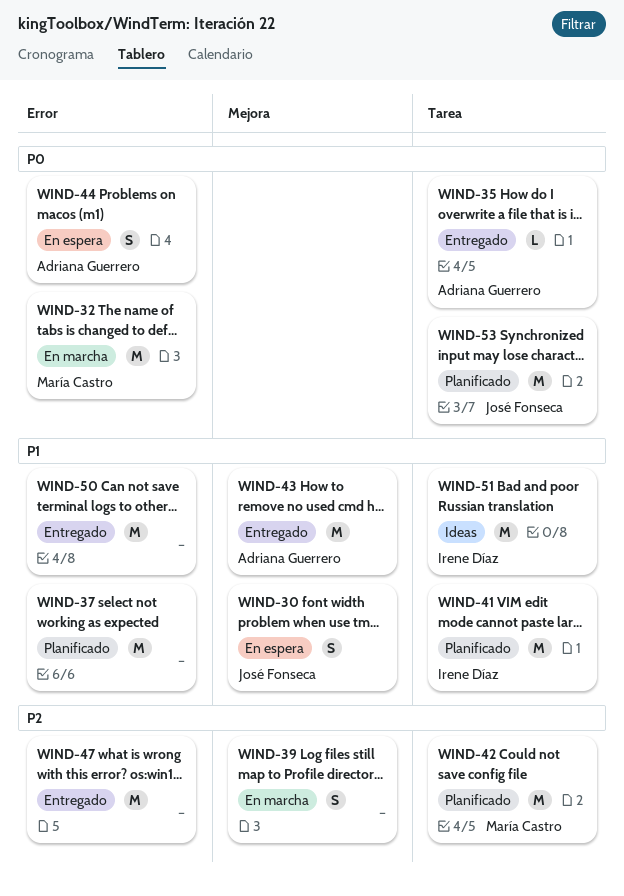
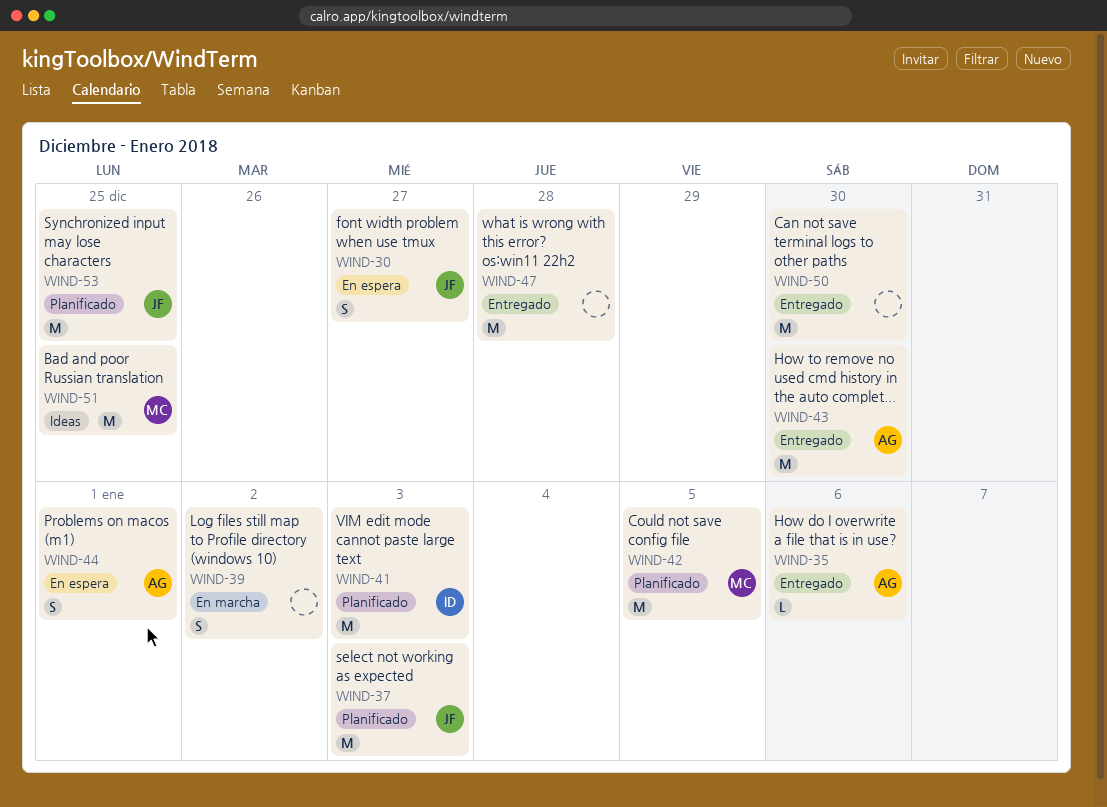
WIND-32: present -> none
WIND-37, owner: none -> José Fonseca
WIND-51, owner: Irene Díaz -> María Castro

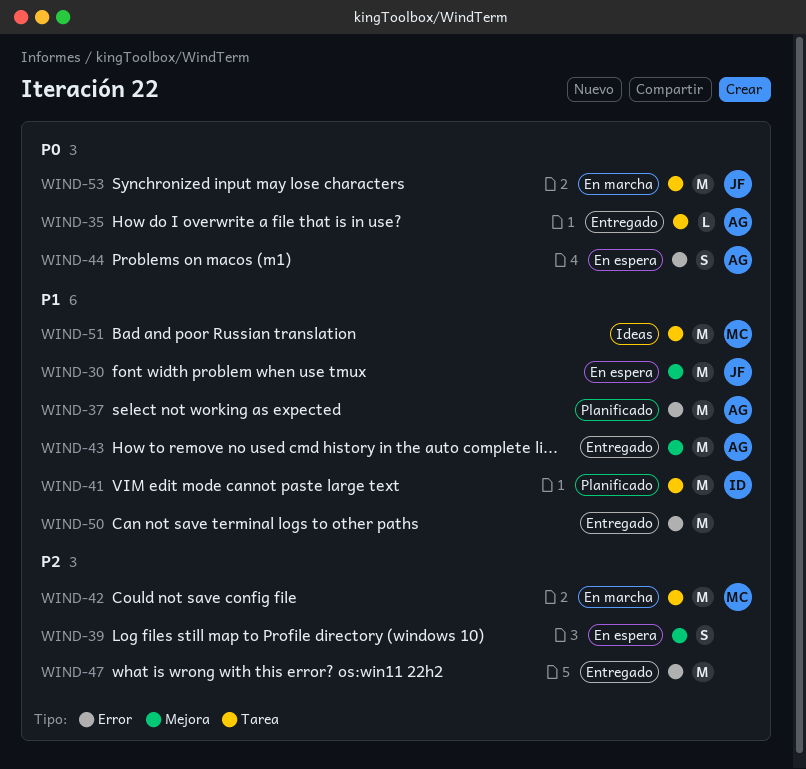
WIND-30, estimate: S -> M
WIND-37, owner: JF -> AG
WIND-39, status: En marcha -> En espera
WIND-42, status: Planificado -> En marcha
WIND-53, status: Planificado -> En marcha

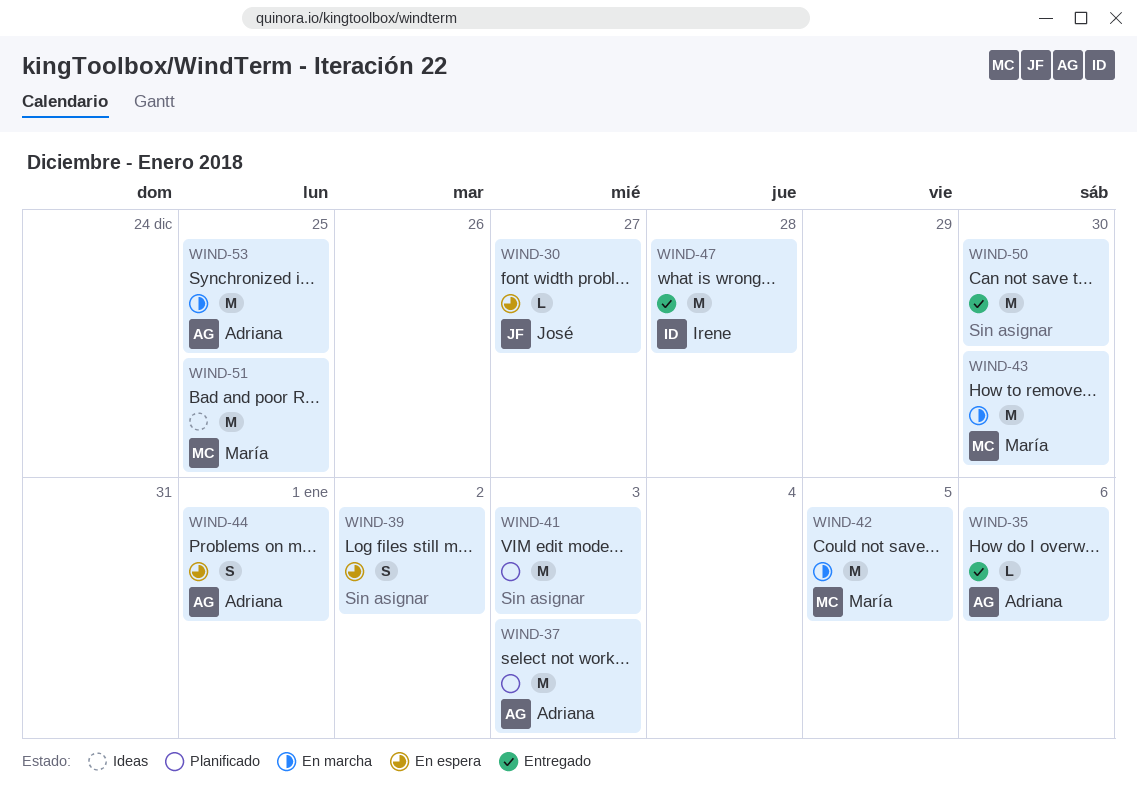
WIND-30, estimate: M -> L
WIND-41, owner: Irene -> none
WIND-43, status: Entregado -> En marcha
WIND-43, owner: Adriana -> María
WIND-47, owner: none -> Irene
WIND-53, owner: José -> Adriana

